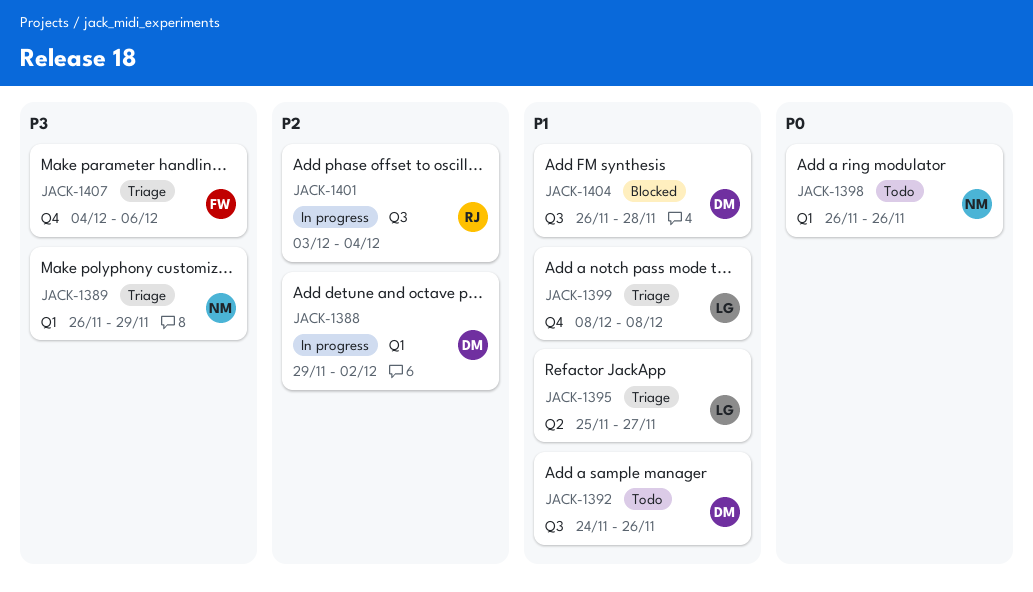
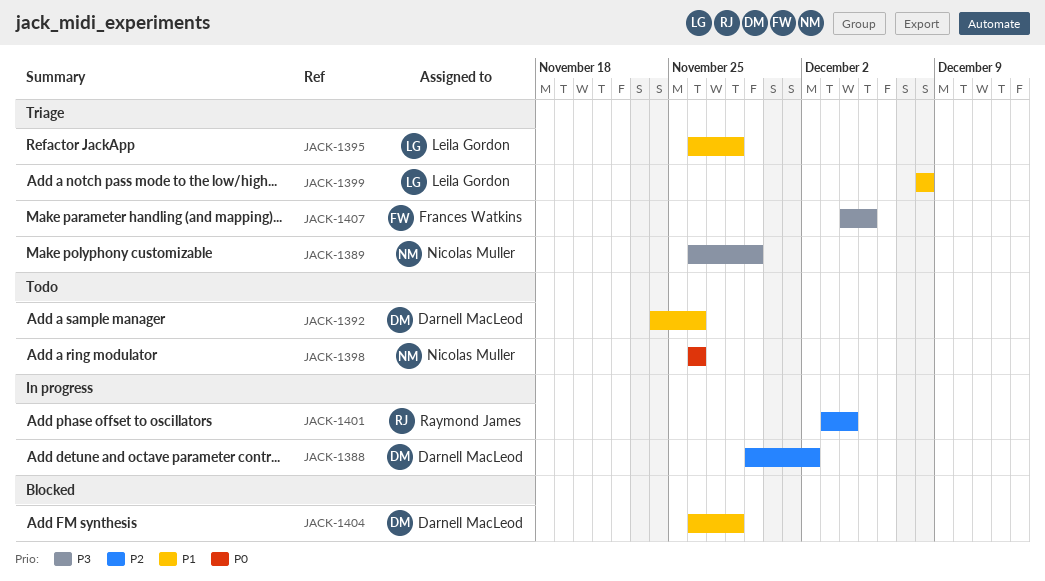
JACK-1395, start: Nov 25 -> Nov 26
JACK-1395, due: Nov 27 -> Nov 28
JACK-1407, due: Dec 6 -> Dec 5

